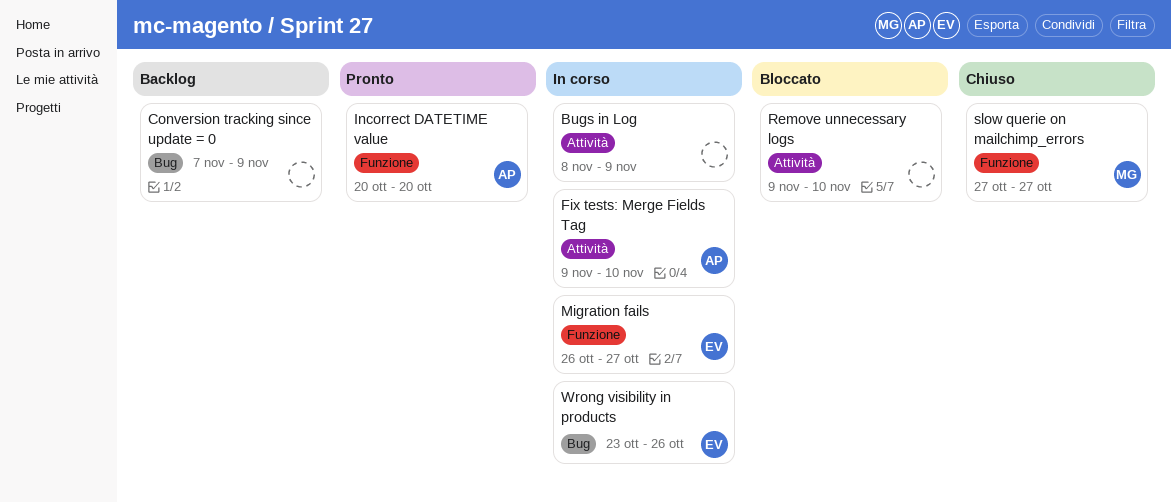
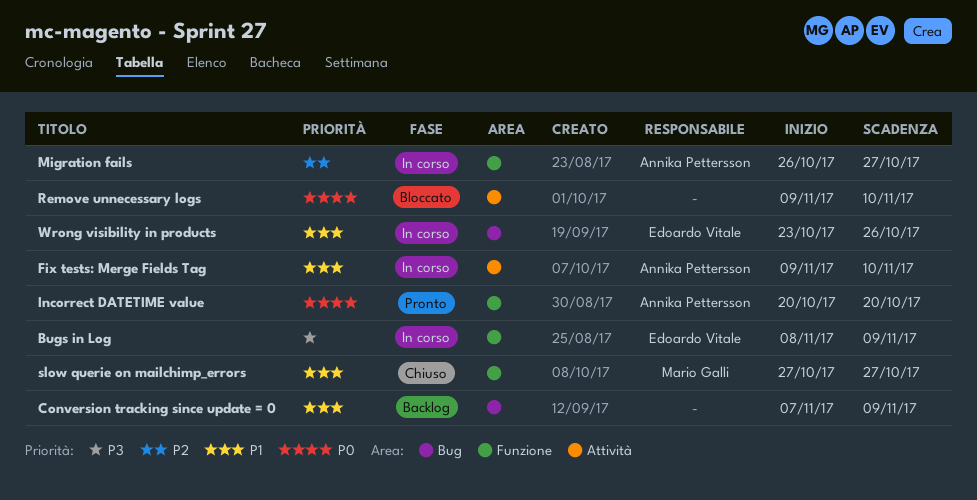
Bugs in Log, owner: none -> Edoardo Vitale
Bugs in Log, label: Attività -> Funzione
Migration fails, owner: Edoardo Vitale -> Annika Pettersson

